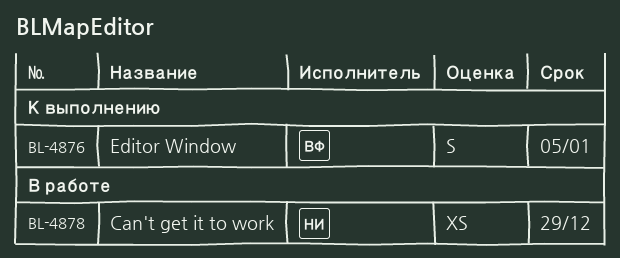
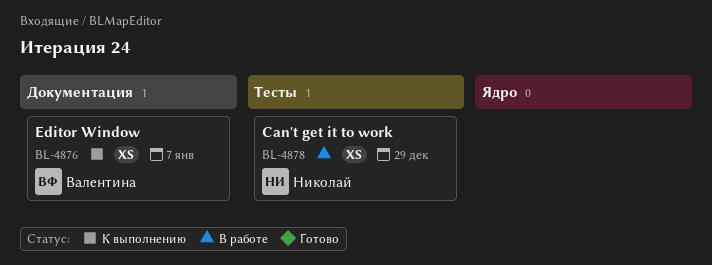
BL-4876, estimate: S -> XS
BL-4876, due: Jan 5 -> Jan 7

